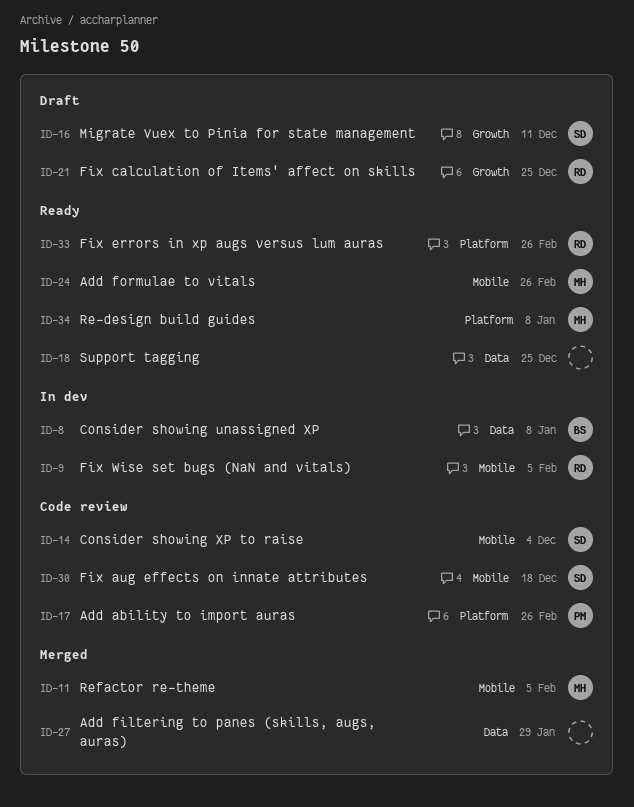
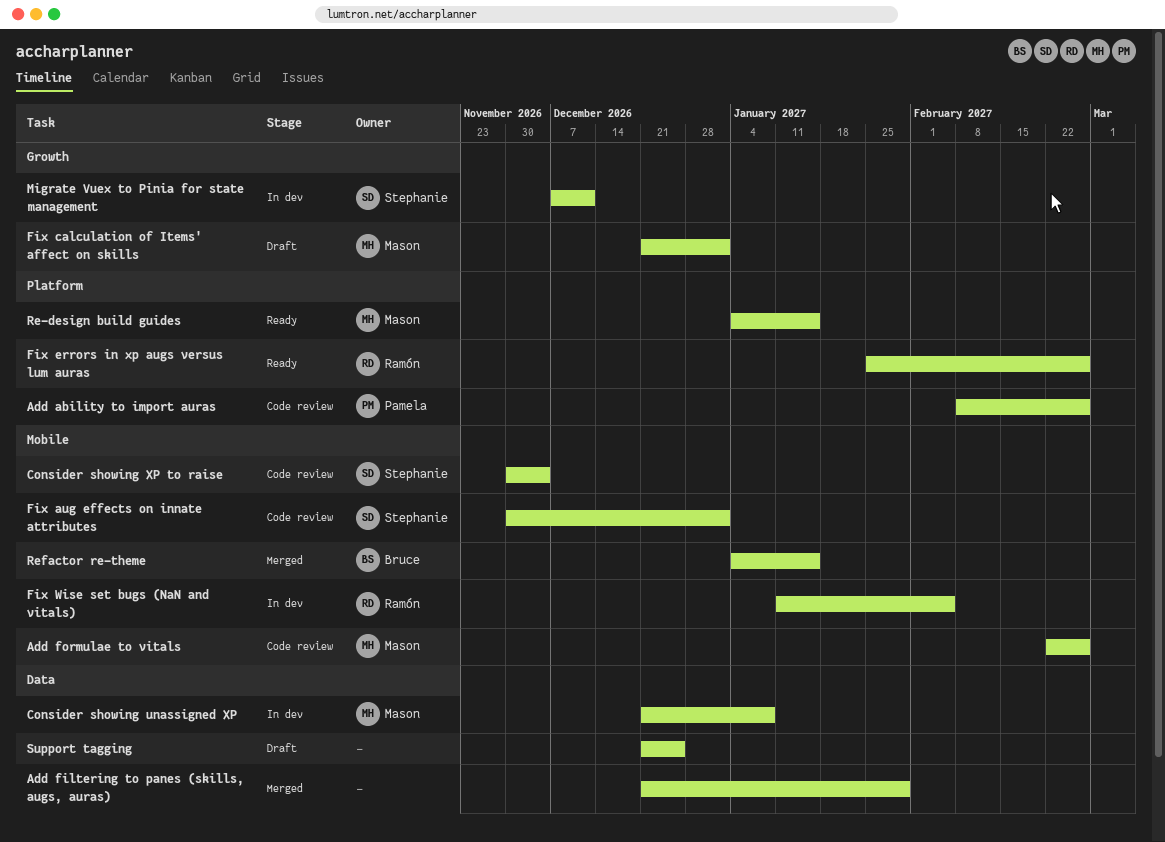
Add formulae to vitals, status: Ready -> Code review
Consider showing unassigned XP, owner: Bruce -> Mason
Fix aug effects on innate attributes, due: Dec 18 -> Jan 1
Fix calculation of Items' affect on skills, owner: Ramón -> Mason
Fix calculation of Items' affect on skills, due: Dec 25 -> Jan 1
Migrate Vuex to Pinia for state management, status: Draft -> In dev
Re-design build guides, due: Jan 8 -> Jan 15
Refactor re-theme, owner: Mason -> Bruce
Refactor re-theme, due: Feb 5 -> Jan 15
Support tagging, status: Ready -> Draft

